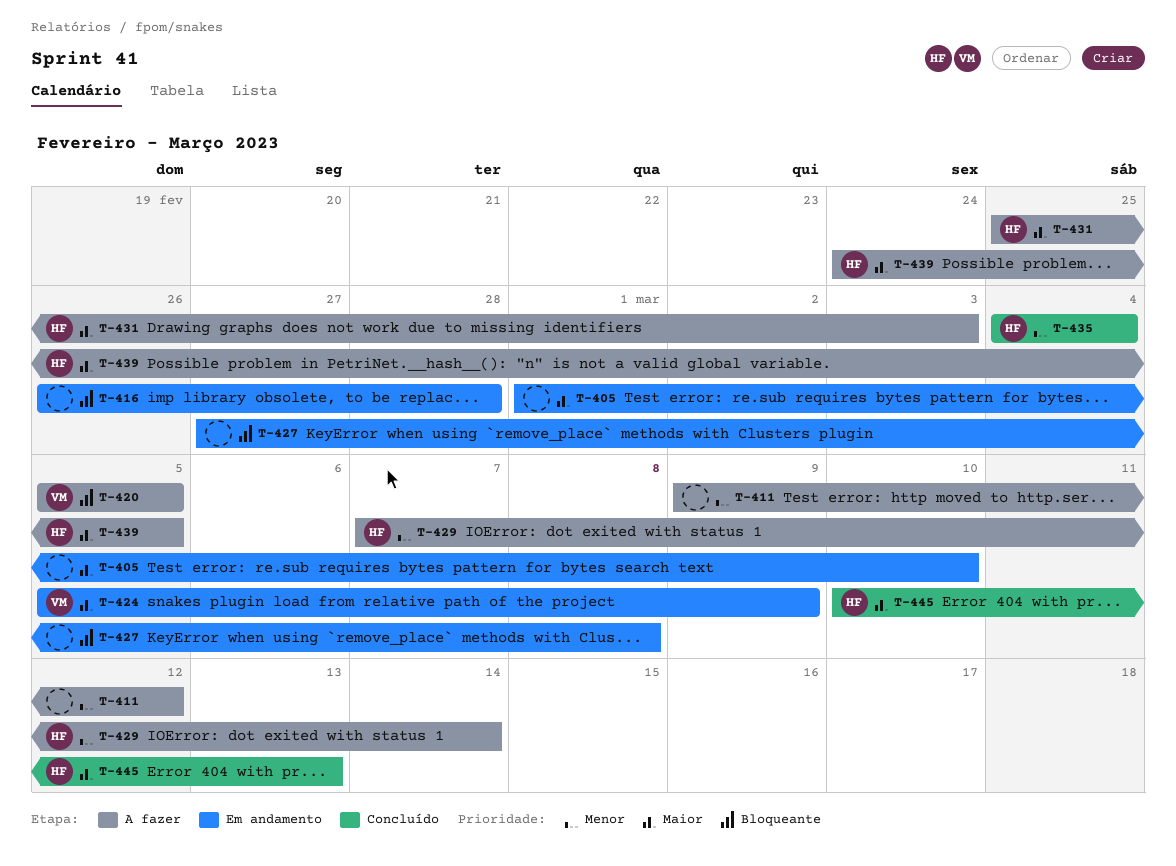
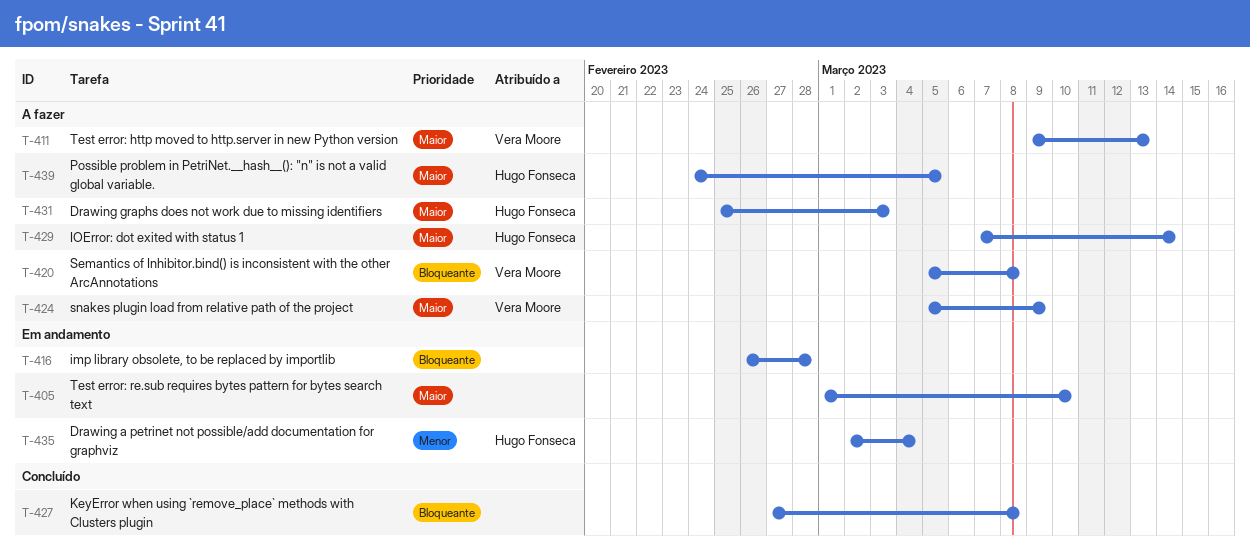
T-411, owner: none -> Vera Moore
T-411, priority: Menor -> Maior
T-411, due: Mar 12 -> Mar 13
T-420, due: Mar 5 -> Mar 8
T-424, status: Em andamento -> A fazer
T-427, status: Em andamento -> Concluído
T-429, priority: Menor -> Maior
T-435, status: Concluído -> Em andamento
T-435, start: Mar 4 -> Mar 2
T-445: present -> none

